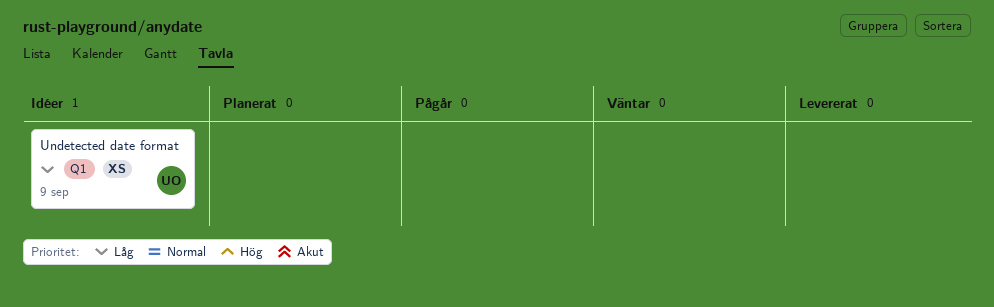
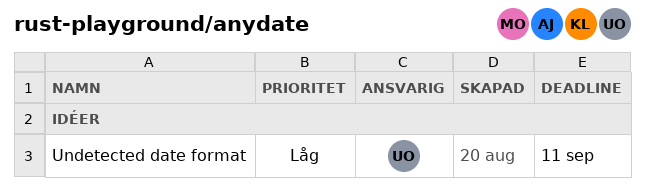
Undetected date format, due: Sep 9 -> Sep 11

